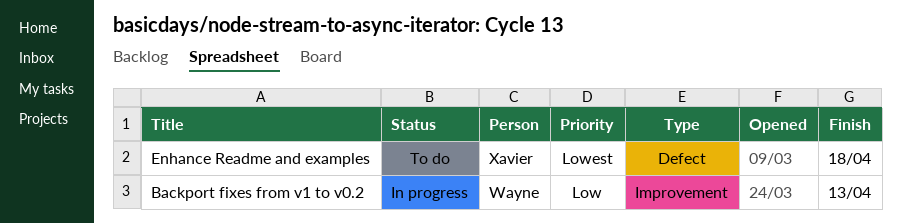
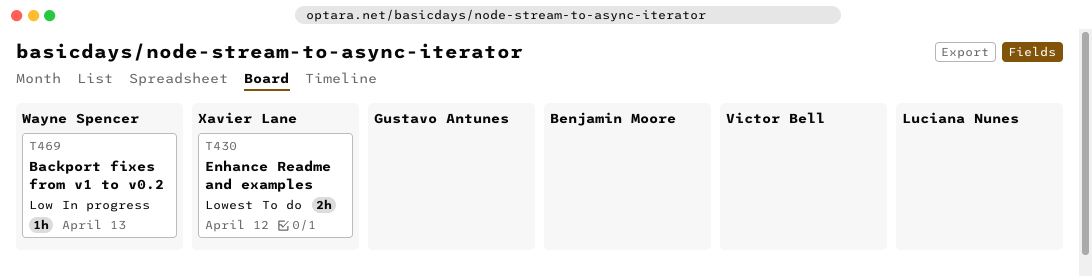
Enhance Readme and examples, due: Apr 18 -> Apr 12

